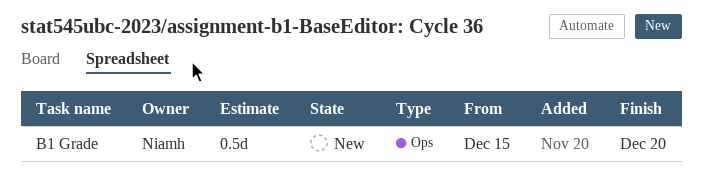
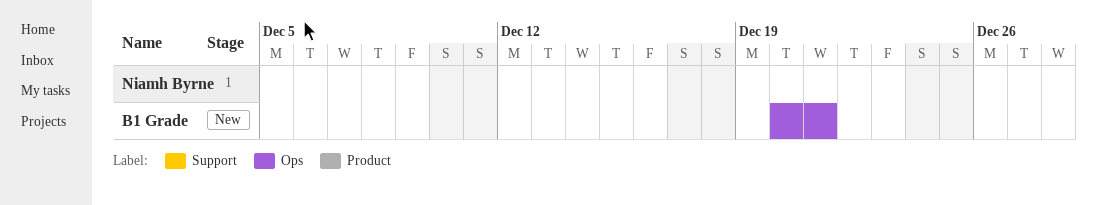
B1 Grade, start: Dec 15 -> Dec 20
B1 Grade, due: Dec 20 -> Dec 21

